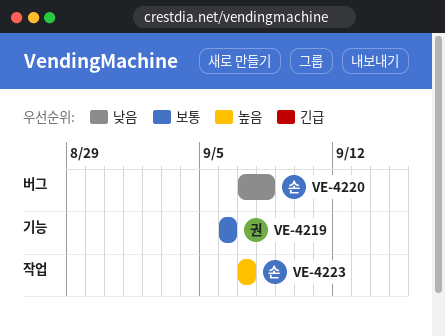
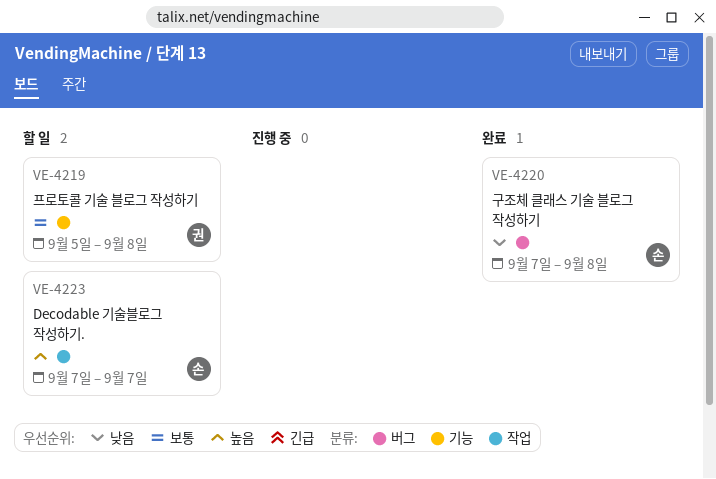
VE-4219, start: Sep 6 -> Sep 5
VE-4219, due: Sep 6 -> Sep 8

